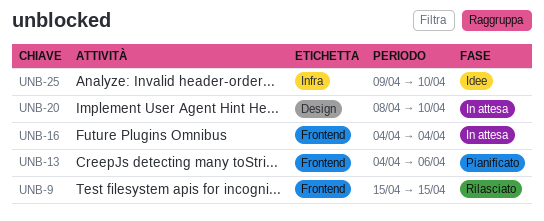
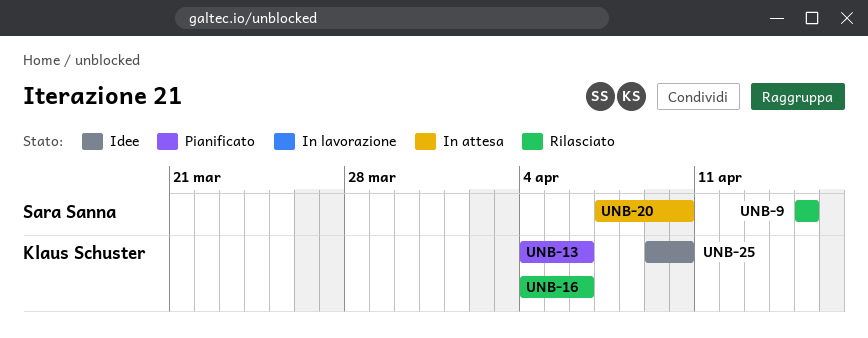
UNB-16, status: In attesa -> Rilasciato
UNB-16, due: Apr 4 -> Apr 6
UNB-20, start: Apr 8 -> Apr 7

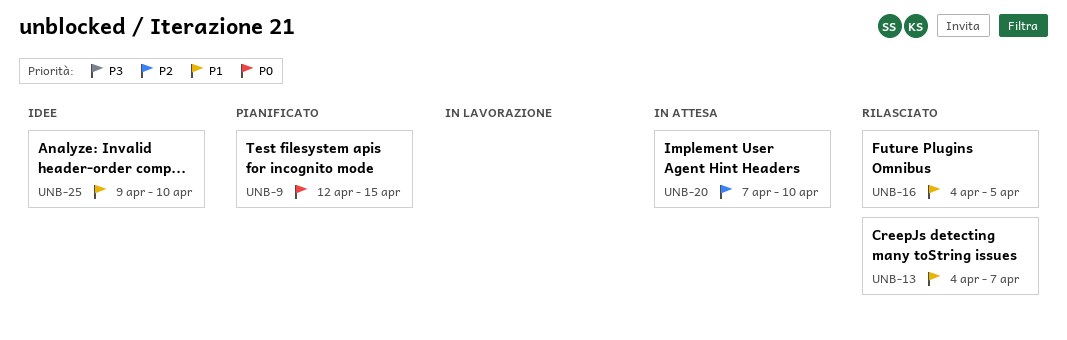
UNB-9, status: Rilasciato -> Pianificato
UNB-9, start: Apr 15 -> Apr 12
UNB-13, status: Pianificato -> Rilasciato
UNB-13, due: Apr 6 -> Apr 7
UNB-16, due: Apr 6 -> Apr 5

